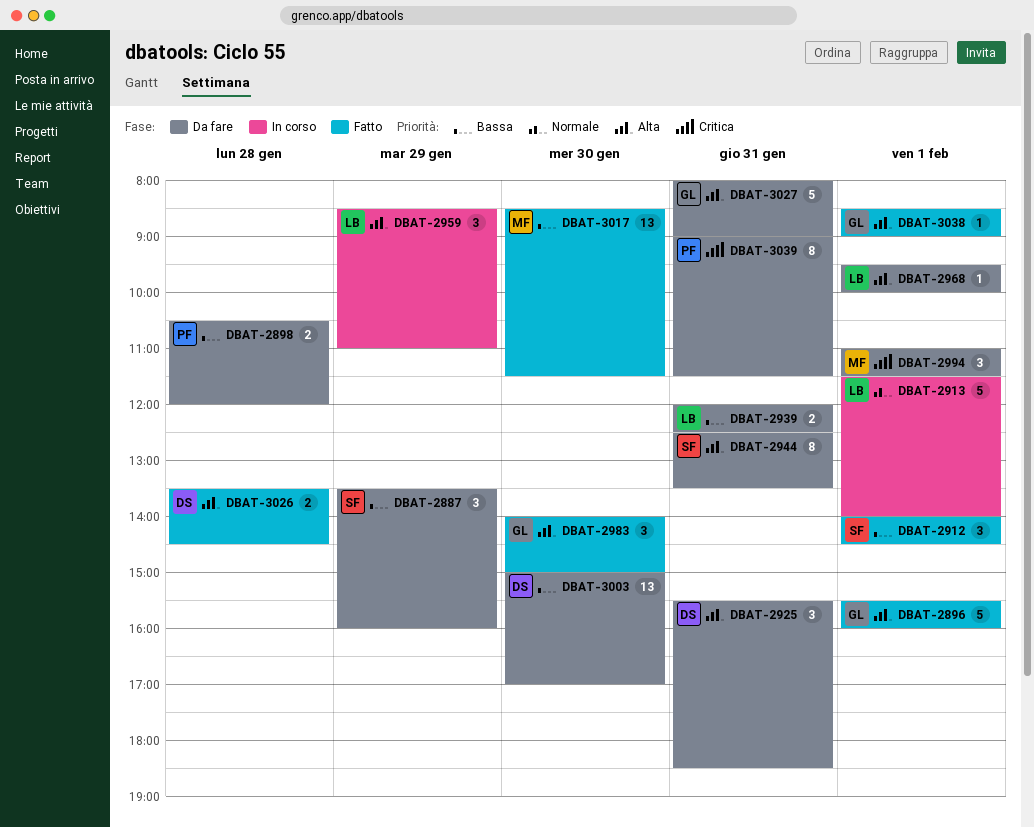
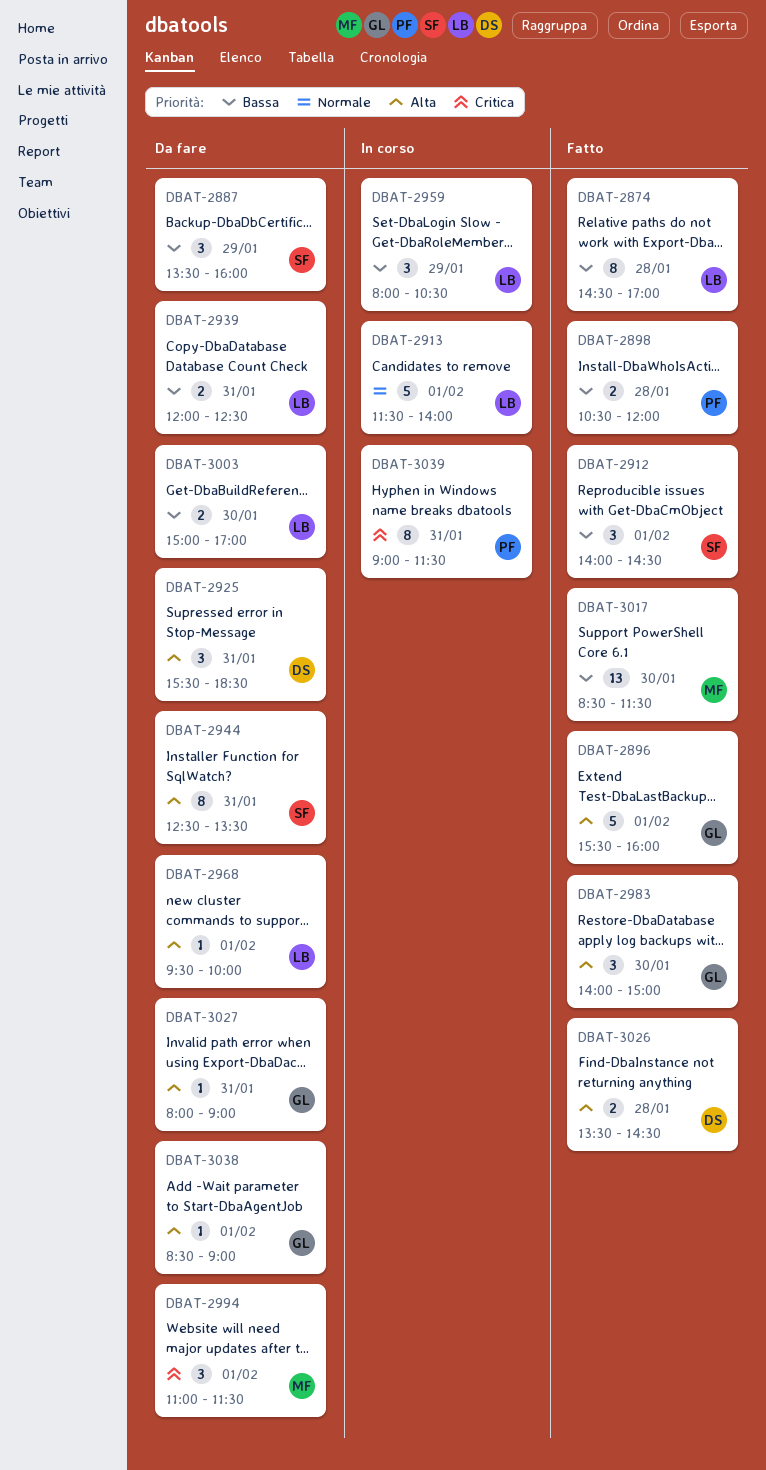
DBAT-2874: none -> present
DBAT-2898, status: Da fare -> Fatto
DBAT-2959, priority: Alta -> Bassa
DBAT-2959, begins: 08:30 -> 08:00
DBAT-2959, ends: 11:00 -> 10:30
DBAT-3003, owner: DS -> LB
DBAT-3003, estimate: 13 -> 2
DBAT-3027, estimate: 5 -> 1
DBAT-3038, status: Fatto -> Da fare
DBAT-3039, status: Da fare -> In corso

